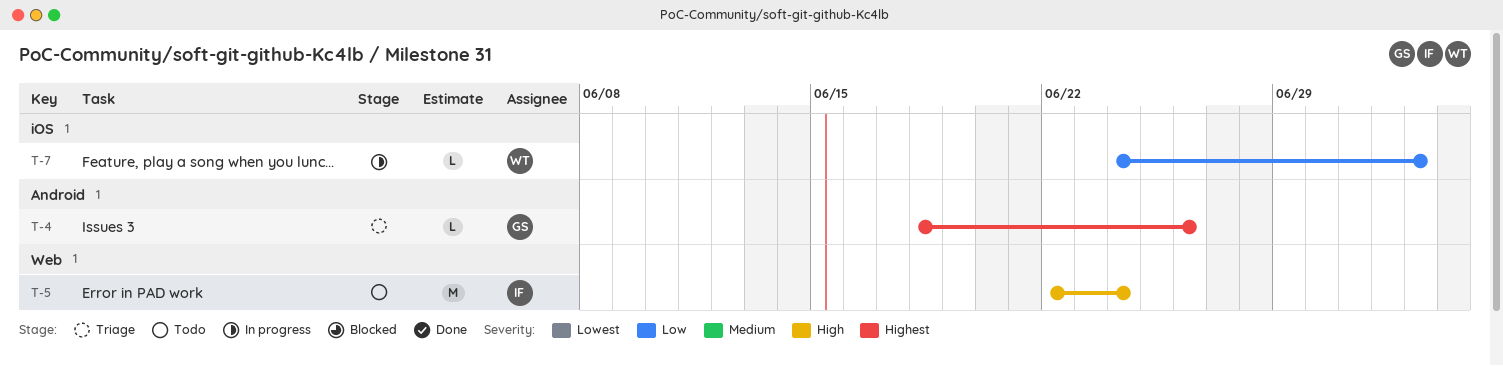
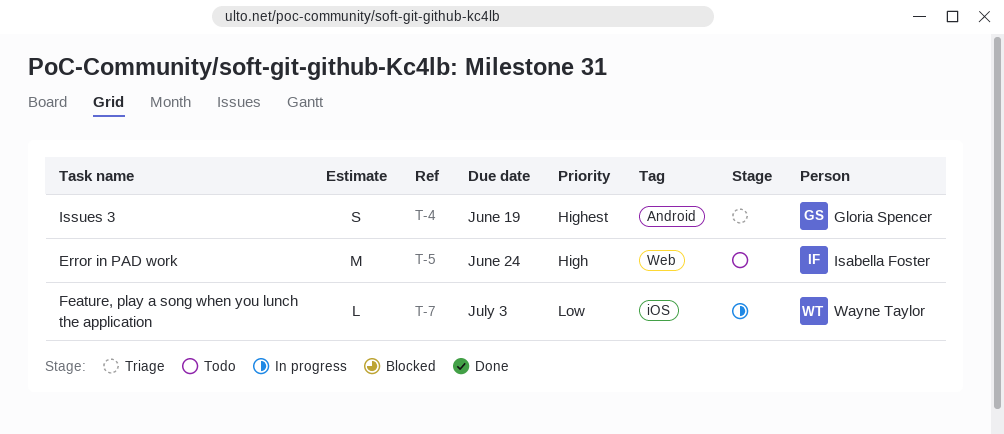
T-4, estimate: L -> S
T-4, due: Jun 26 -> Jun 19

